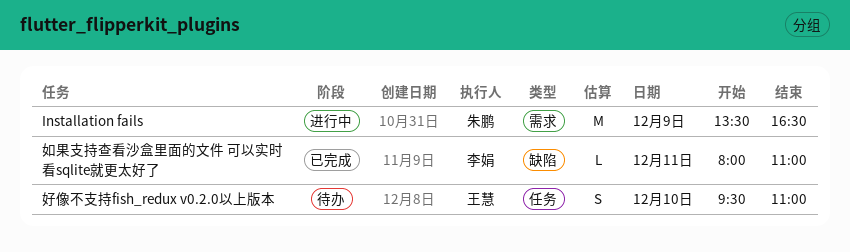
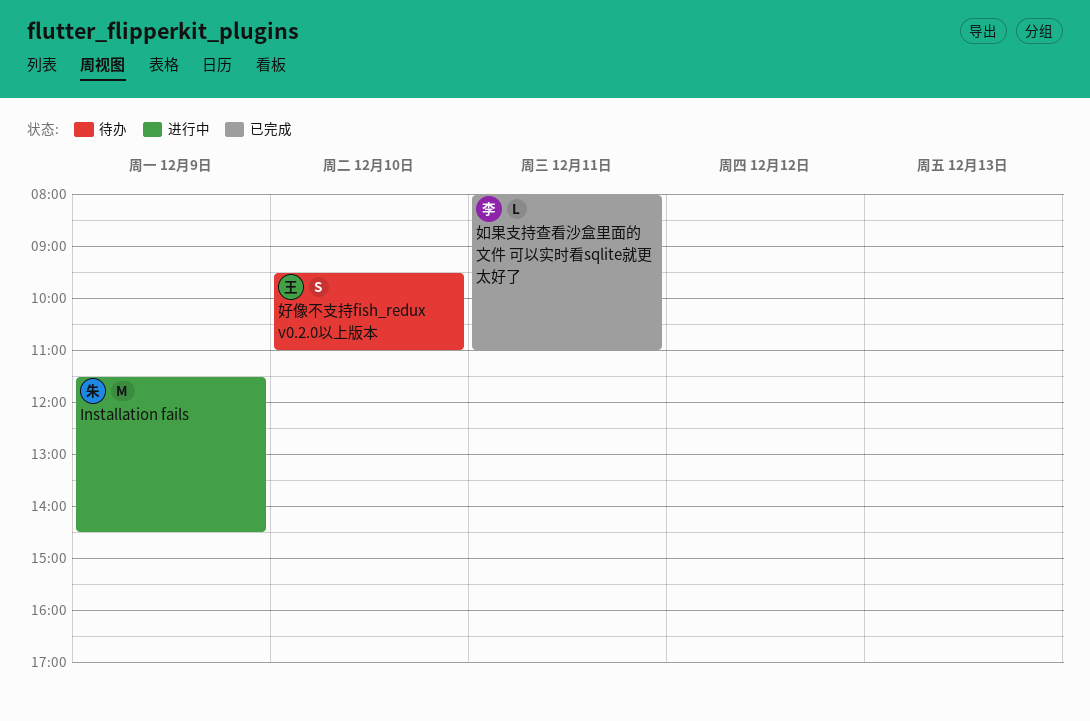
Installation fails, begins: 13:30 -> 11:30
Installation fails, ends: 16:30 -> 14:30

